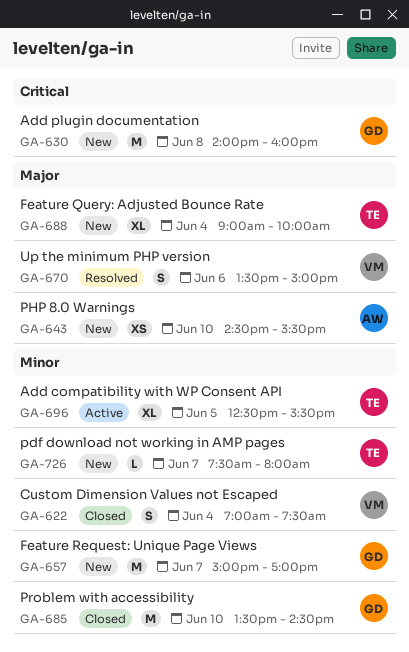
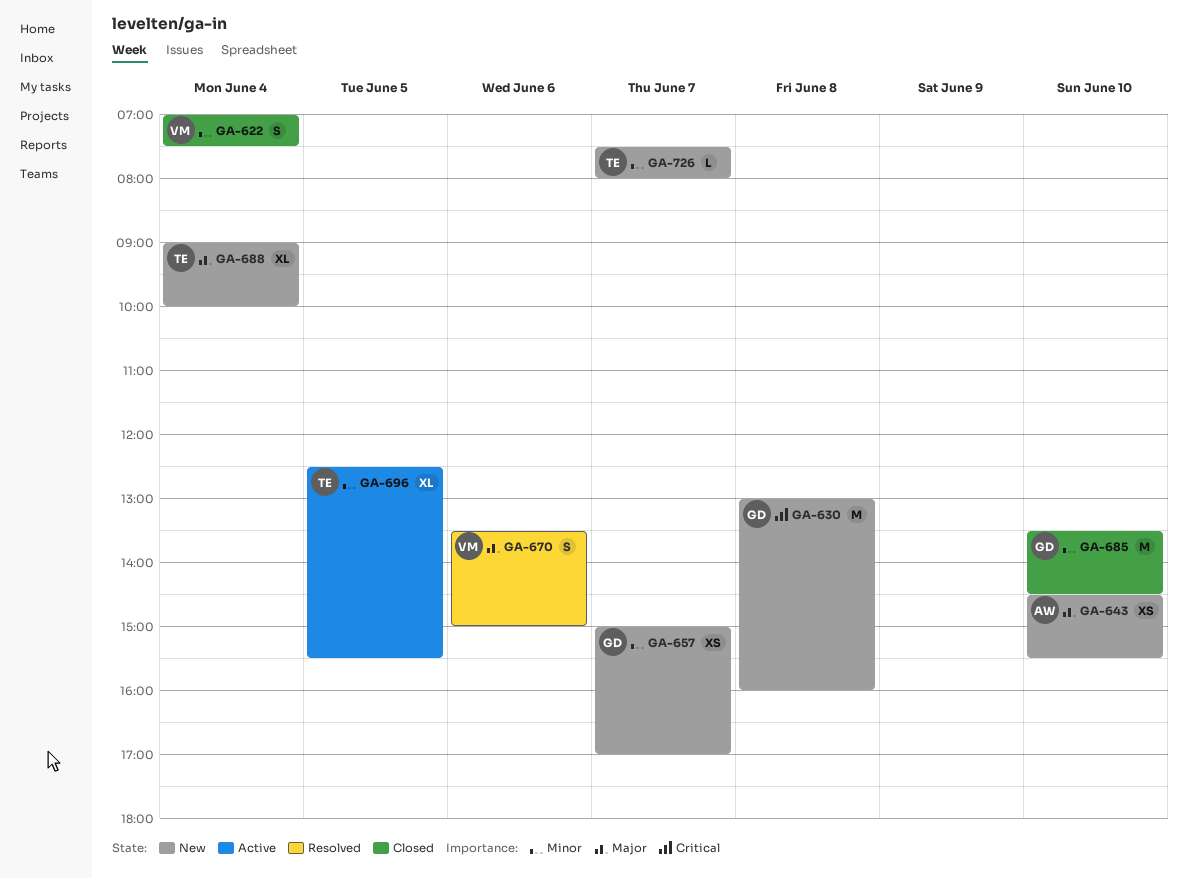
GA-630, begins: 14:00 -> 13:00
GA-657, estimate: M -> XS

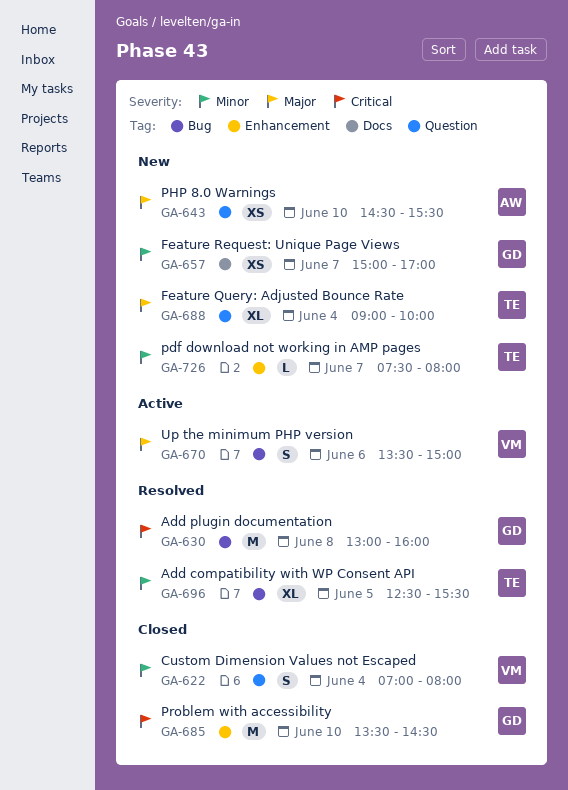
GA-622, ends: 07:30 -> 08:00
GA-630, status: New -> Resolved
GA-670, status: Resolved -> Active
GA-685, priority: Minor -> Critical
GA-696, status: Active -> Resolved

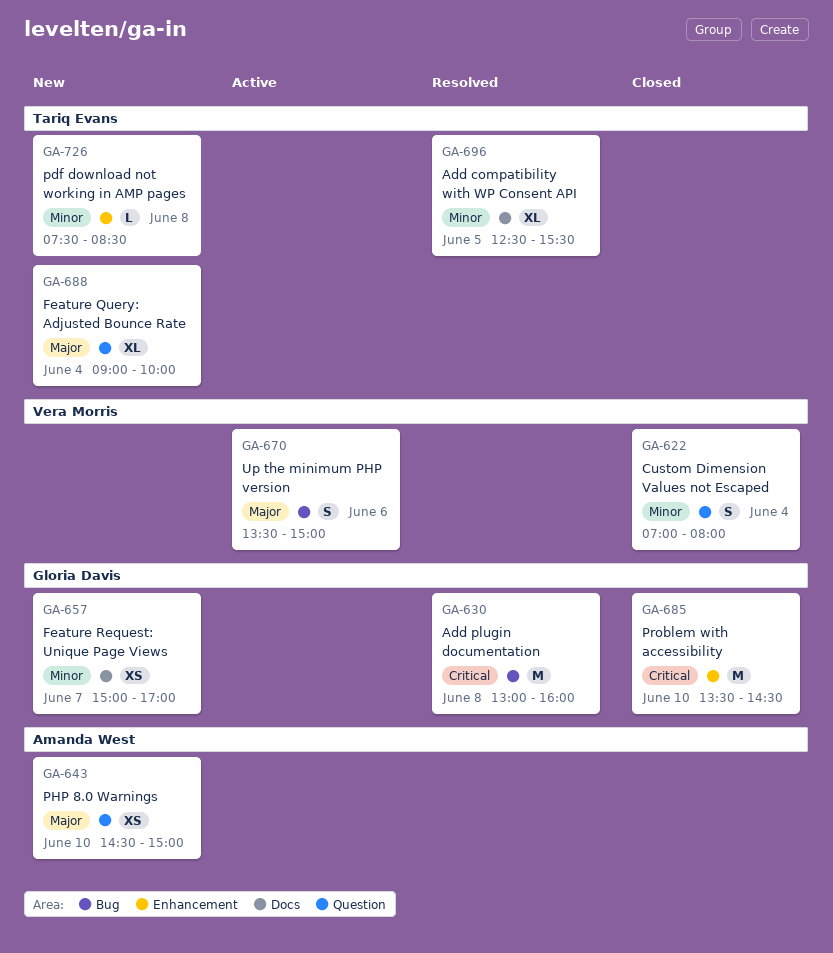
GA-643, ends: 15:30 -> 15:00
GA-696, label: Bug -> Docs
GA-726, day: Jun 7 -> Jun 8
GA-726, ends: 08:00 -> 08:30

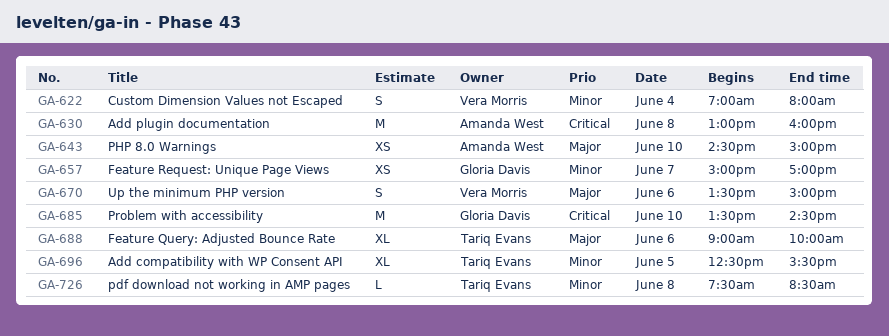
GA-630, owner: Gloria Davis -> Amanda West
GA-688, day: Jun 4 -> Jun 6

